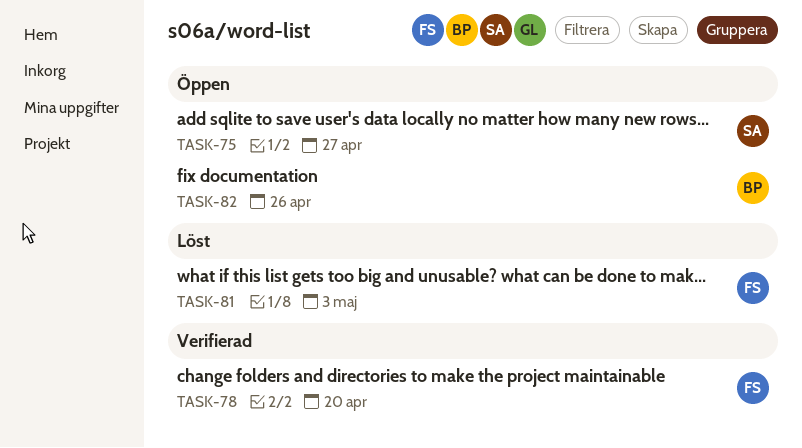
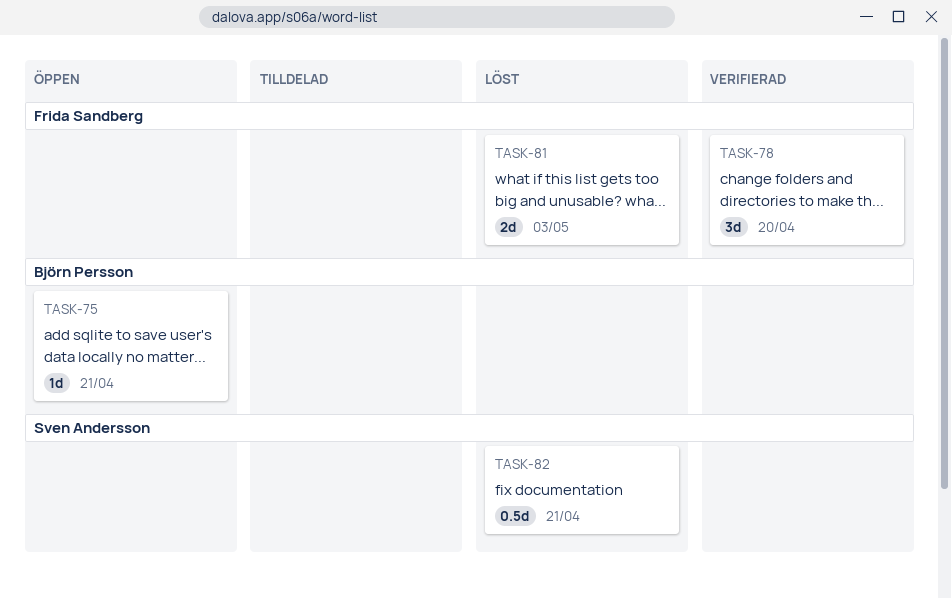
TASK-75, owner: Sven Andersson -> Björn Persson
TASK-75, due: Apr 27 -> Apr 21
TASK-82, status: Öppen -> Löst
TASK-82, owner: Björn Persson -> Sven Andersson
TASK-82, due: Apr 26 -> Apr 21

